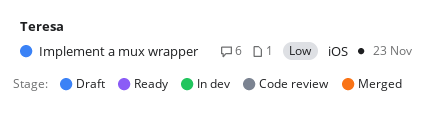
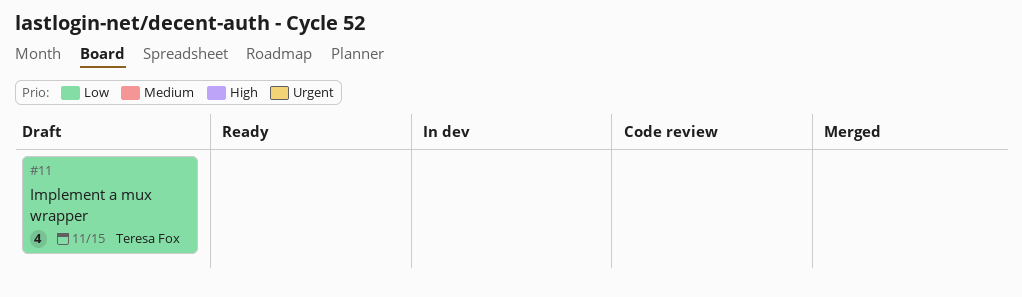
Implement a mux wrapper, estimate: 1 -> 4
Implement a mux wrapper, due: Nov 23 -> Nov 15

